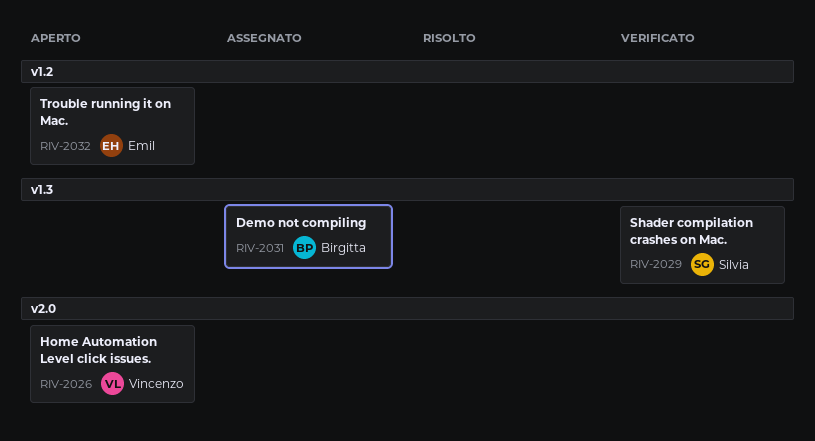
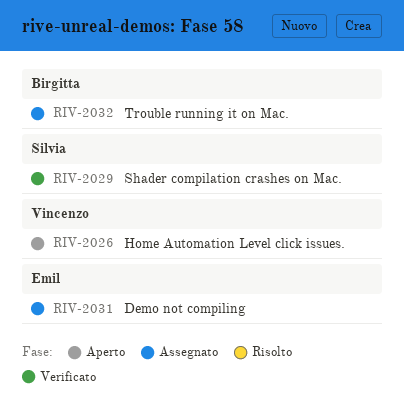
RIV-2031, owner: Birgitta -> Emil
RIV-2032, status: Aperto -> Assegnato
RIV-2032, owner: Emil -> Birgitta

